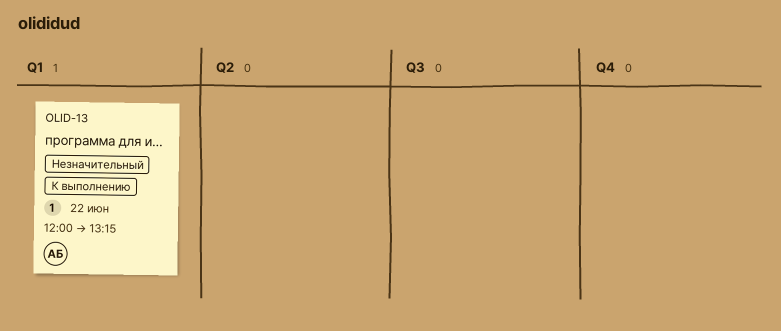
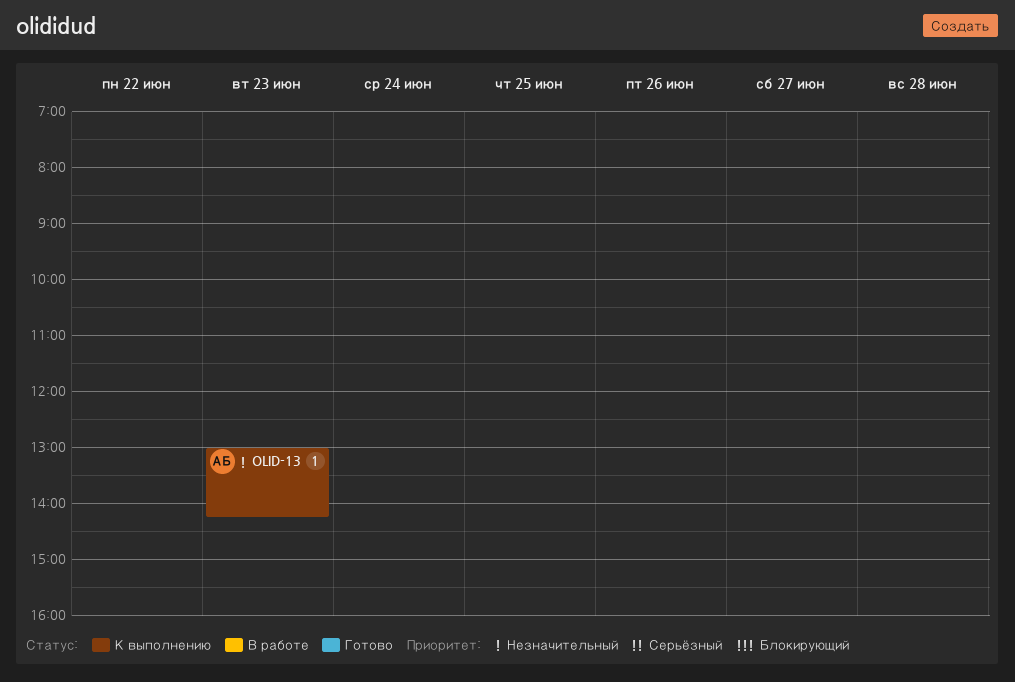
OLID-13, day: Jun 22 -> Jun 23
OLID-13, begins: 12:00 -> 13:00
OLID-13, ends: 13:15 -> 14:15

